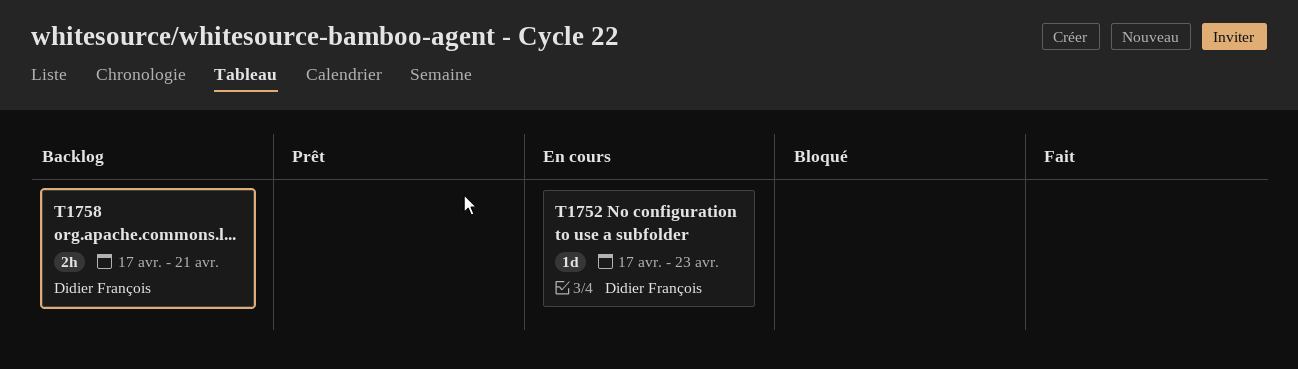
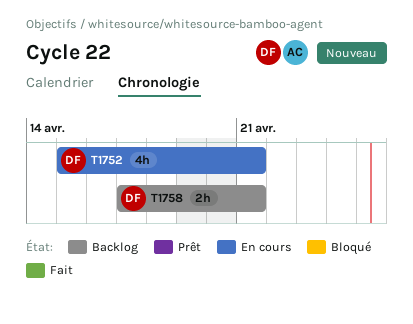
T1752, estimate: 1d -> 4h
T1752, start: Apr 17 -> Apr 15
T1752, due: Apr 23 -> Apr 21

